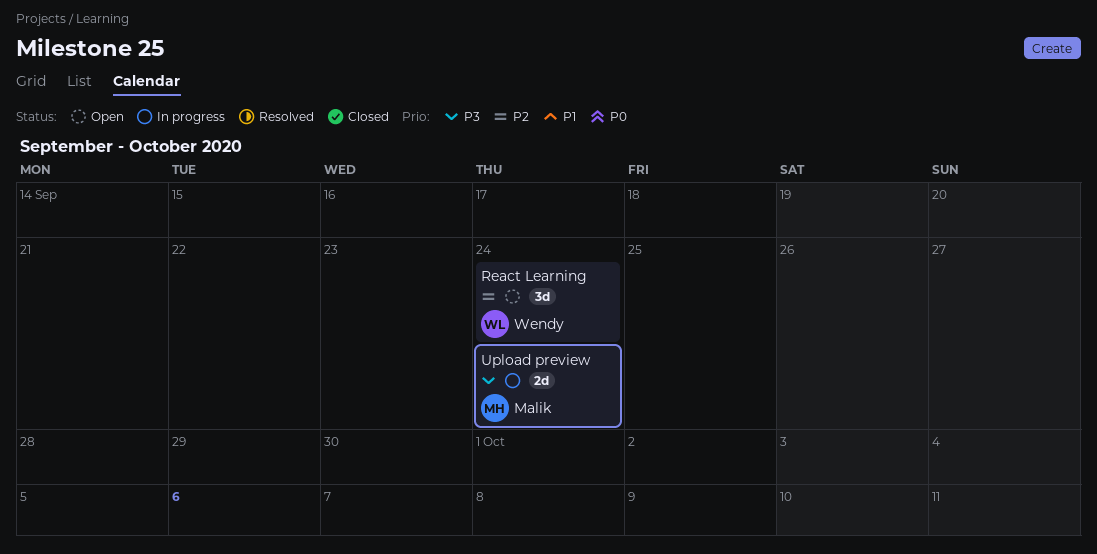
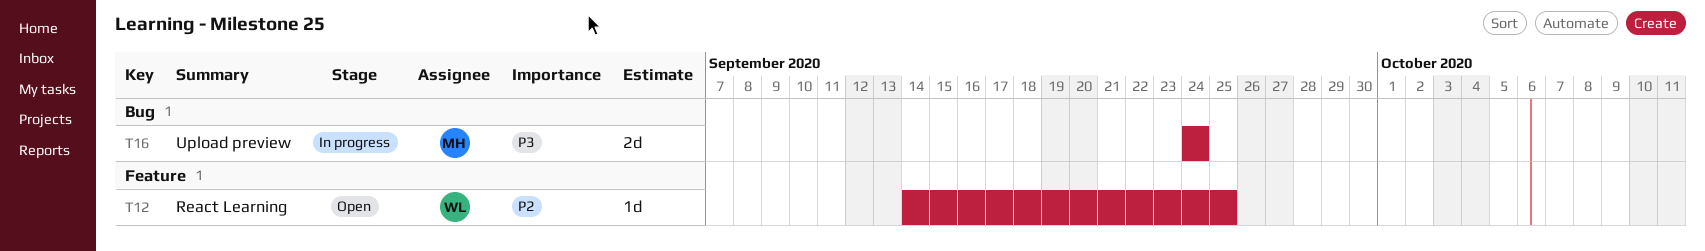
React Learning, estimate: 3d -> 1d
React Learning, due: Sep 24 -> Sep 25

